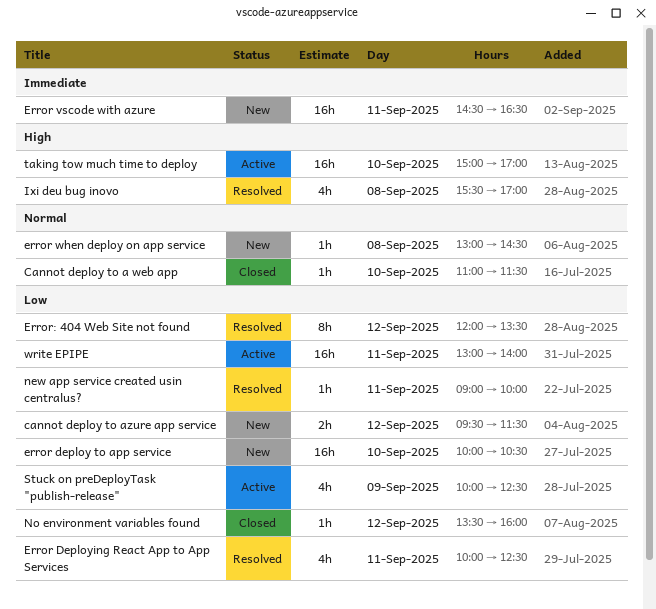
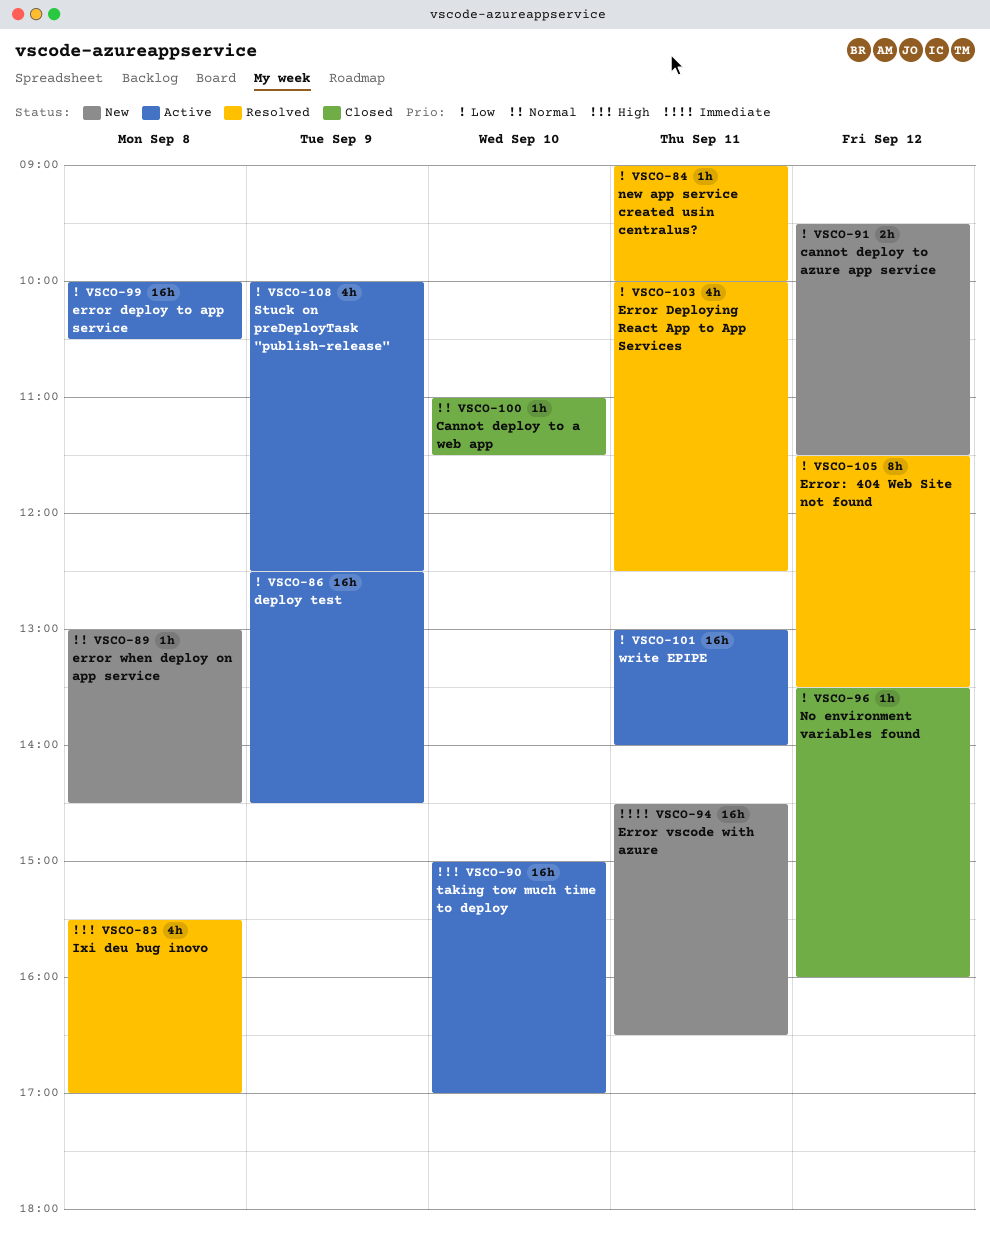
deploy test: none -> present
error deploy to app service, status: New -> Active
error deploy to app service, day: Sep 10 -> Sep 8
Error: 404 Web Site not found, begins: 12:00 -> 11:30

